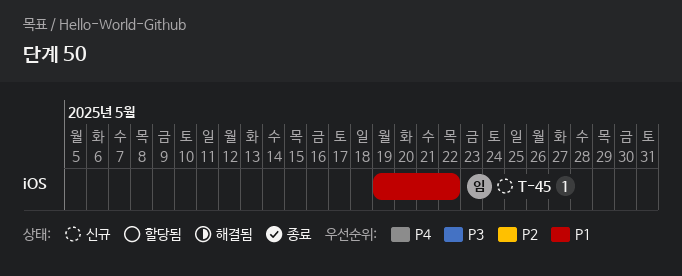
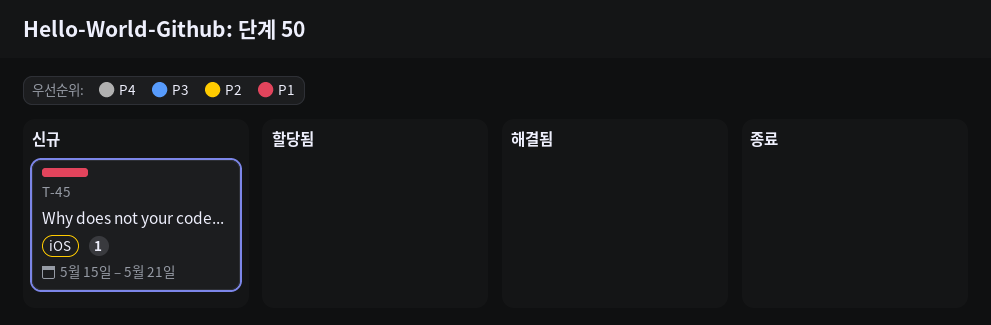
T-45, start: May 19 -> May 15
T-45, due: May 22 -> May 21

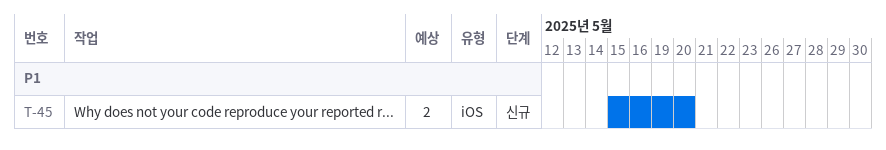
T-45, estimate: 1 -> 2
T-45, due: May 21 -> May 20

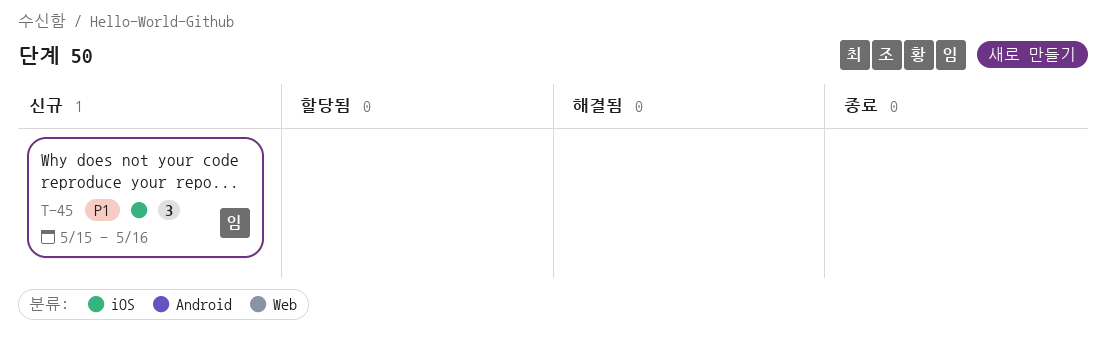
T-45, estimate: 2 -> 3
T-45, due: May 20 -> May 16

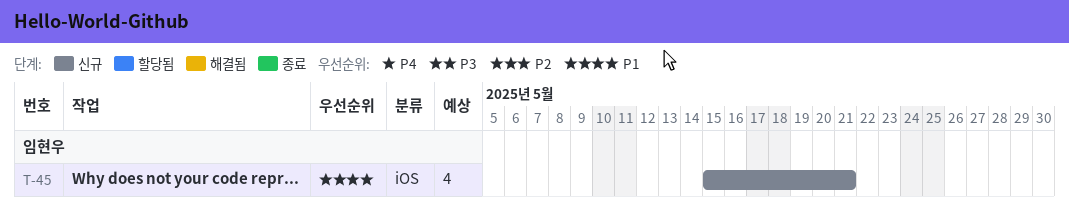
T-45, estimate: 3 -> 4
T-45, due: May 16 -> May 21

